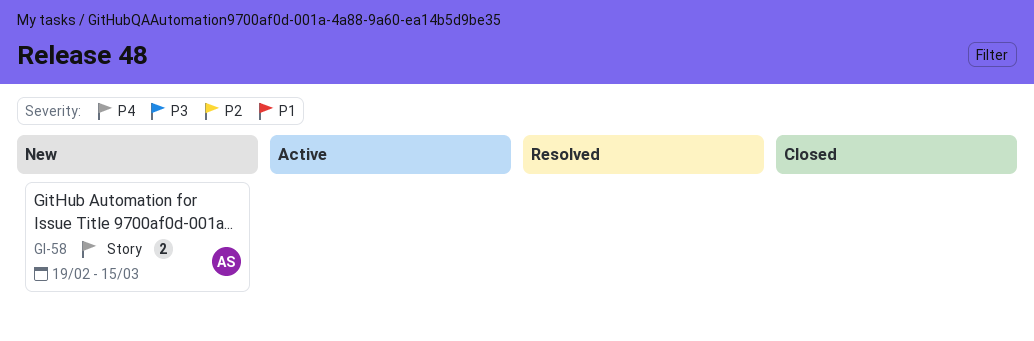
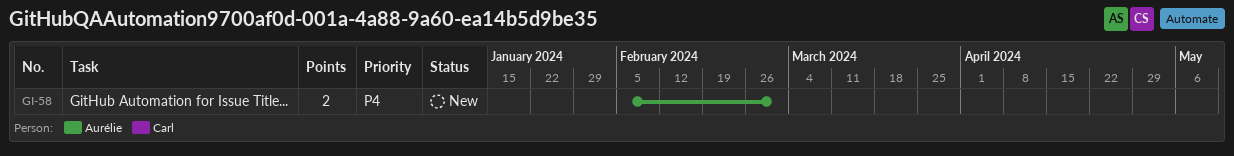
GI-58, start: Feb 19 -> Feb 5
GI-58, due: Mar 15 -> Mar 1

